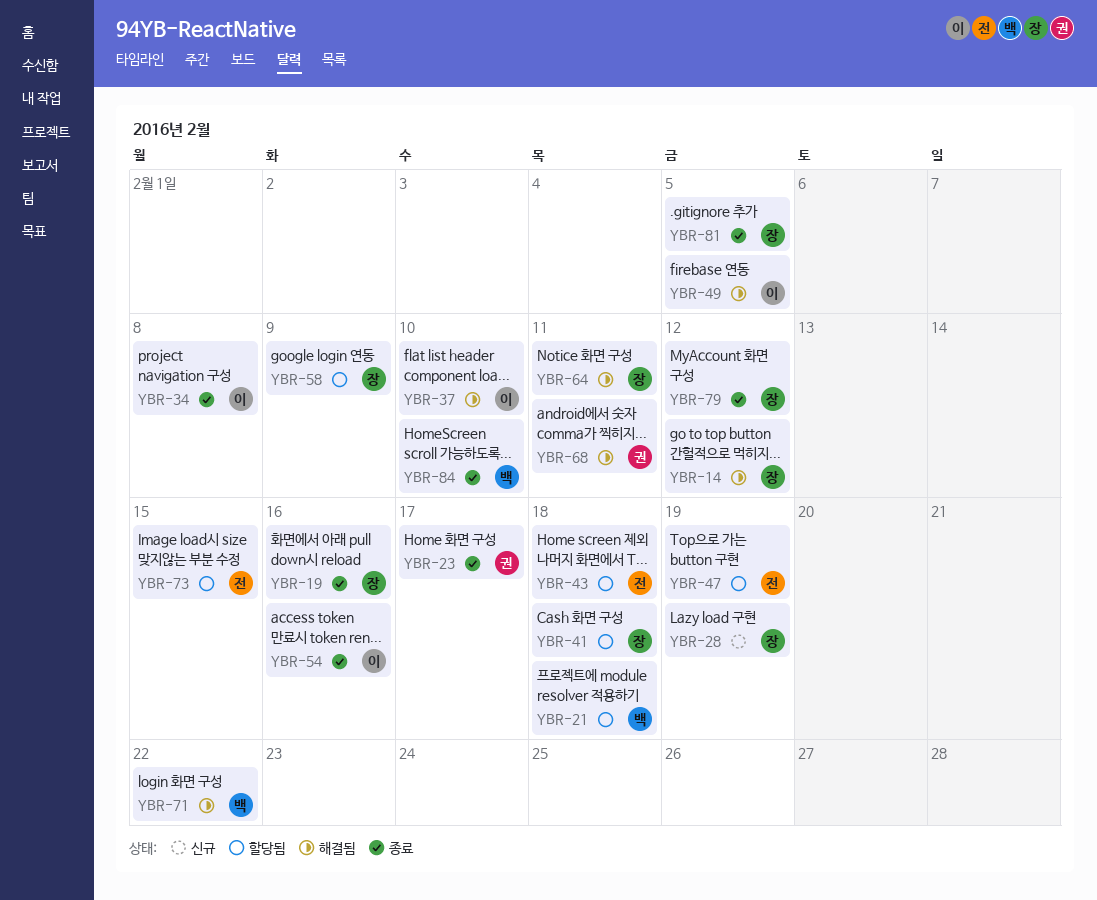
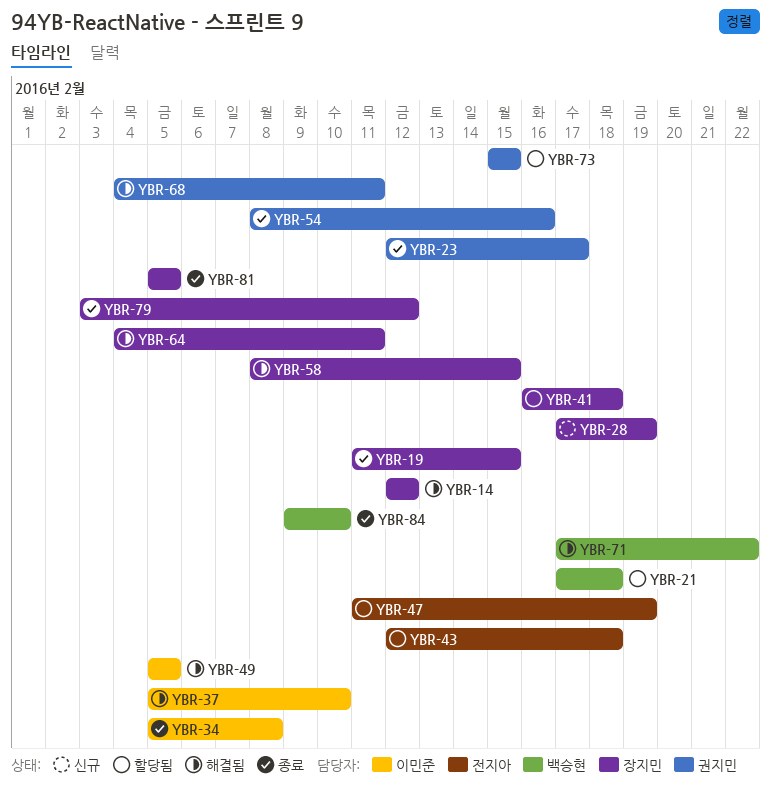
YBR-19, due: Feb 16 -> Feb 15
YBR-54, owner: 이민준 -> 권지민
YBR-58, status: 할당됨 -> 해결됨
YBR-58, due: Feb 9 -> Feb 15
YBR-73, owner: 전지아 -> 권지민

